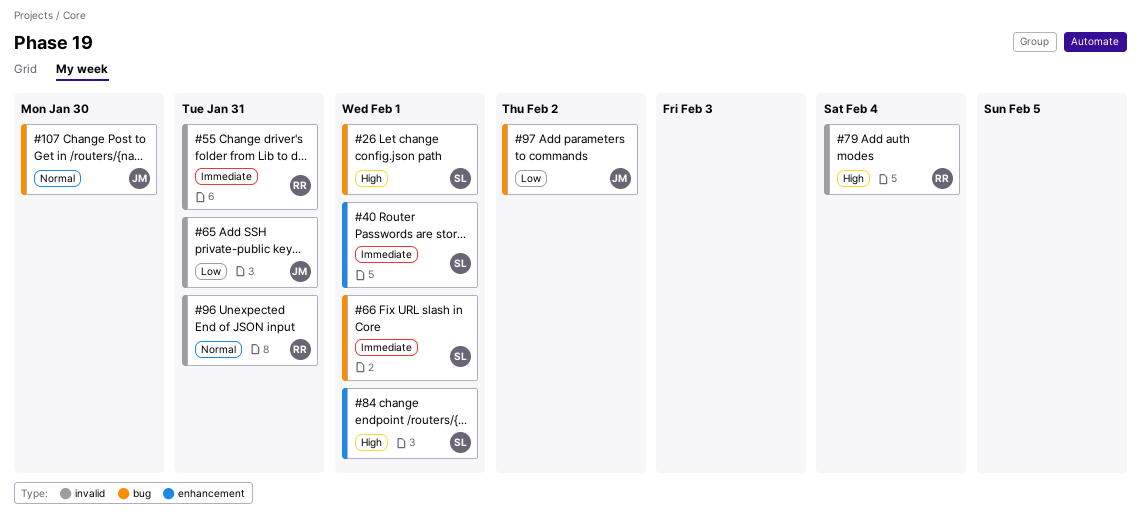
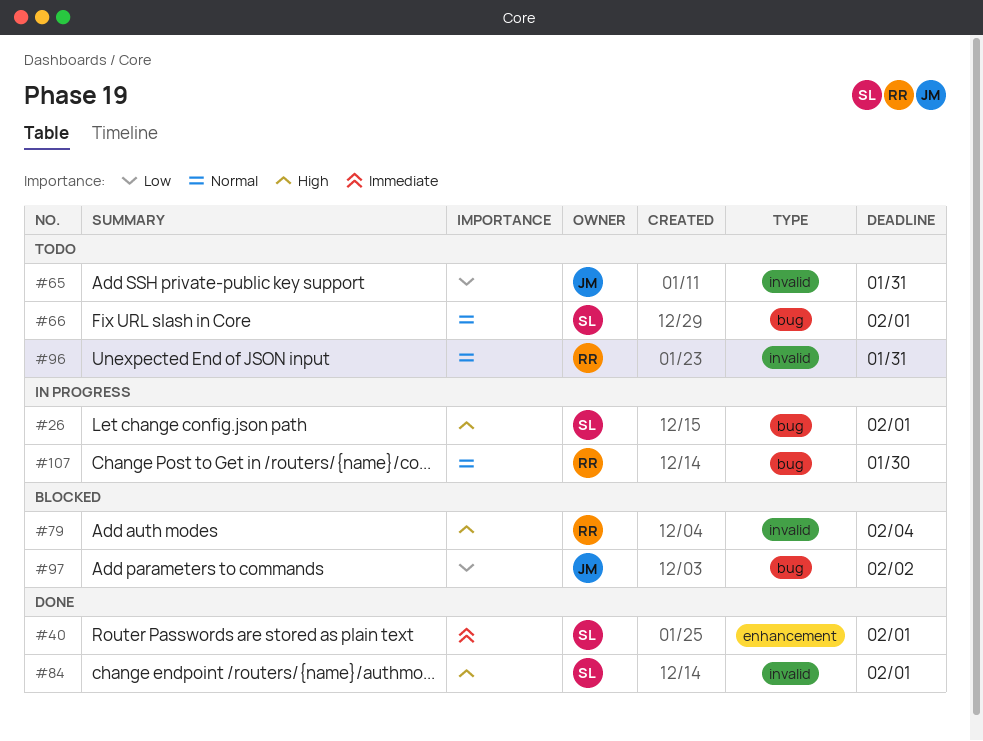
#55: present -> none
#66, priority: Immediate -> Normal
#84, label: enhancement -> invalid
#107, owner: JM -> RR

